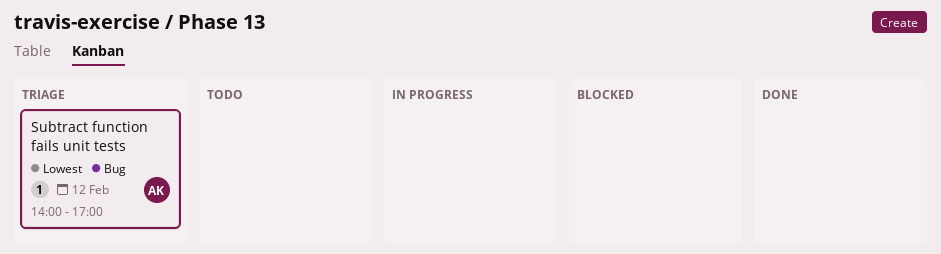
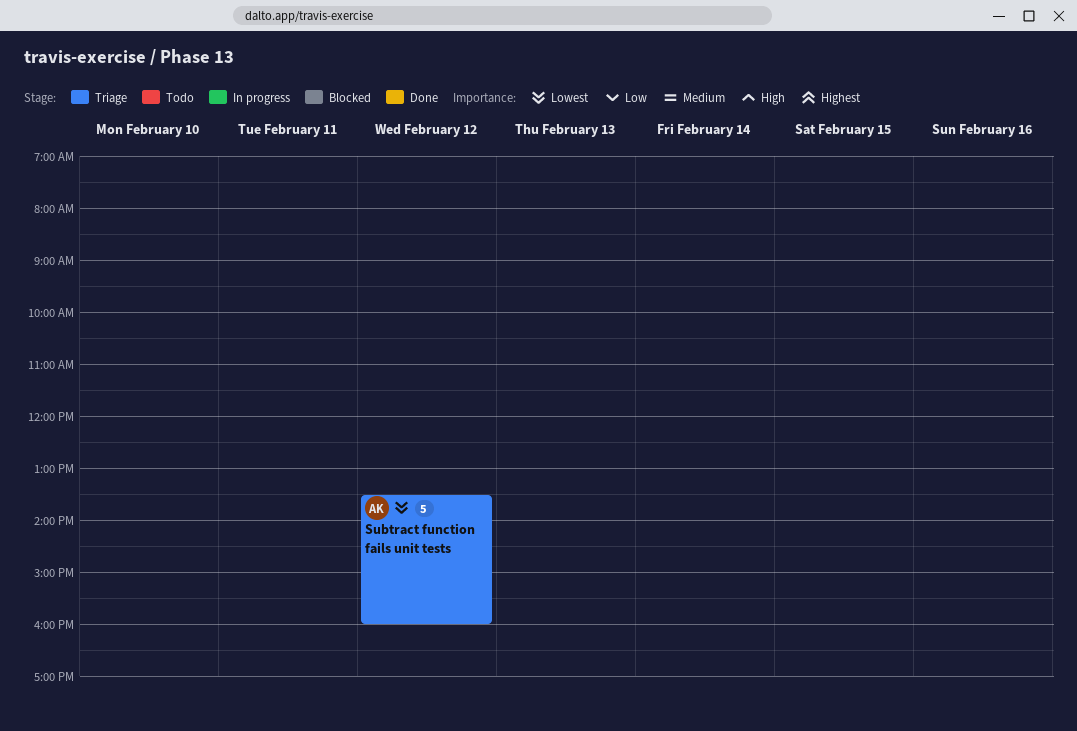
Subtract function fails unit tests, estimate: 1 -> 5
Subtract function fails unit tests, begins: 14:00 -> 13:30
Subtract function fails unit tests, ends: 17:00 -> 16:00

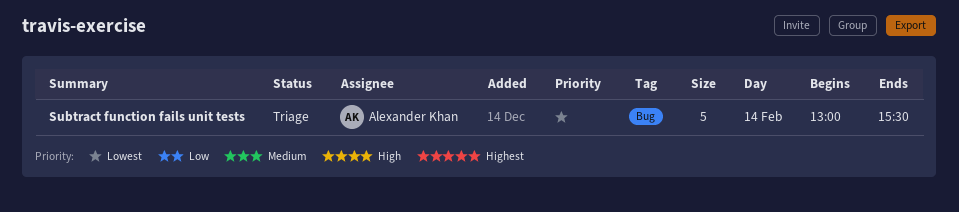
Subtract function fails unit tests, day: Feb 12 -> Feb 14
Subtract function fails unit tests, begins: 13:30 -> 13:00
Subtract function fails unit tests, ends: 16:00 -> 15:30

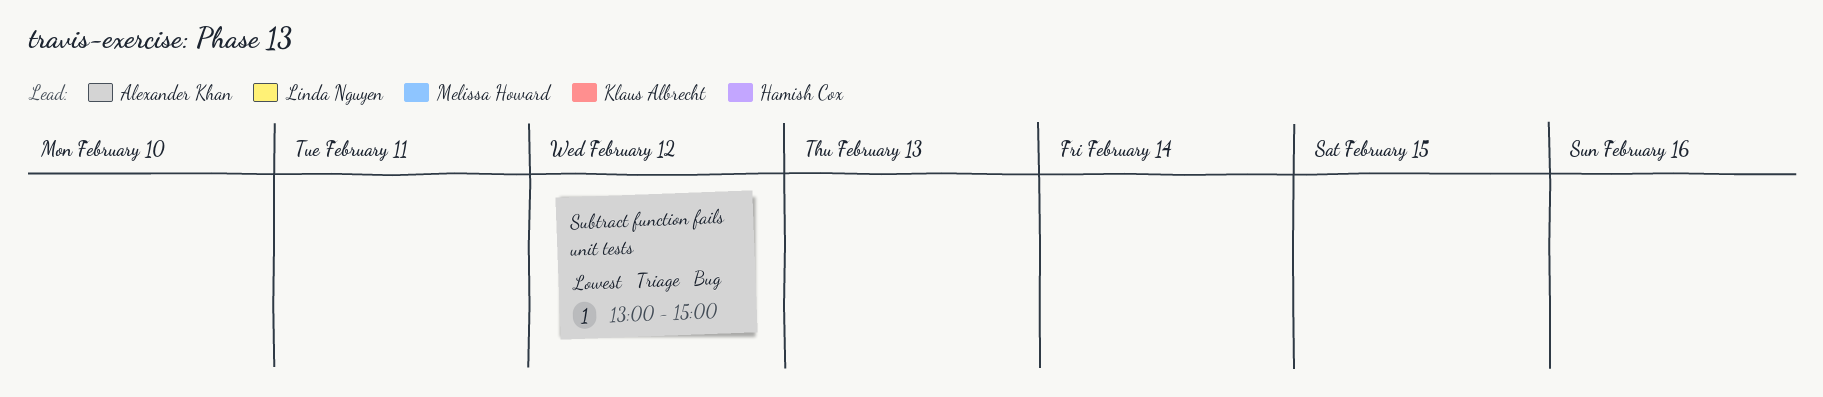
Subtract function fails unit tests, estimate: 5 -> 1
Subtract function fails unit tests, day: Feb 14 -> Feb 12
Subtract function fails unit tests, ends: 15:30 -> 15:00

